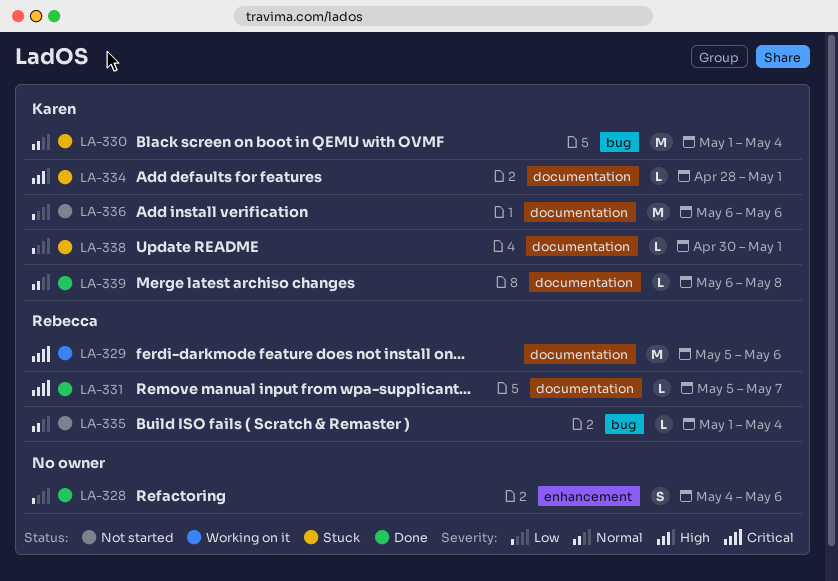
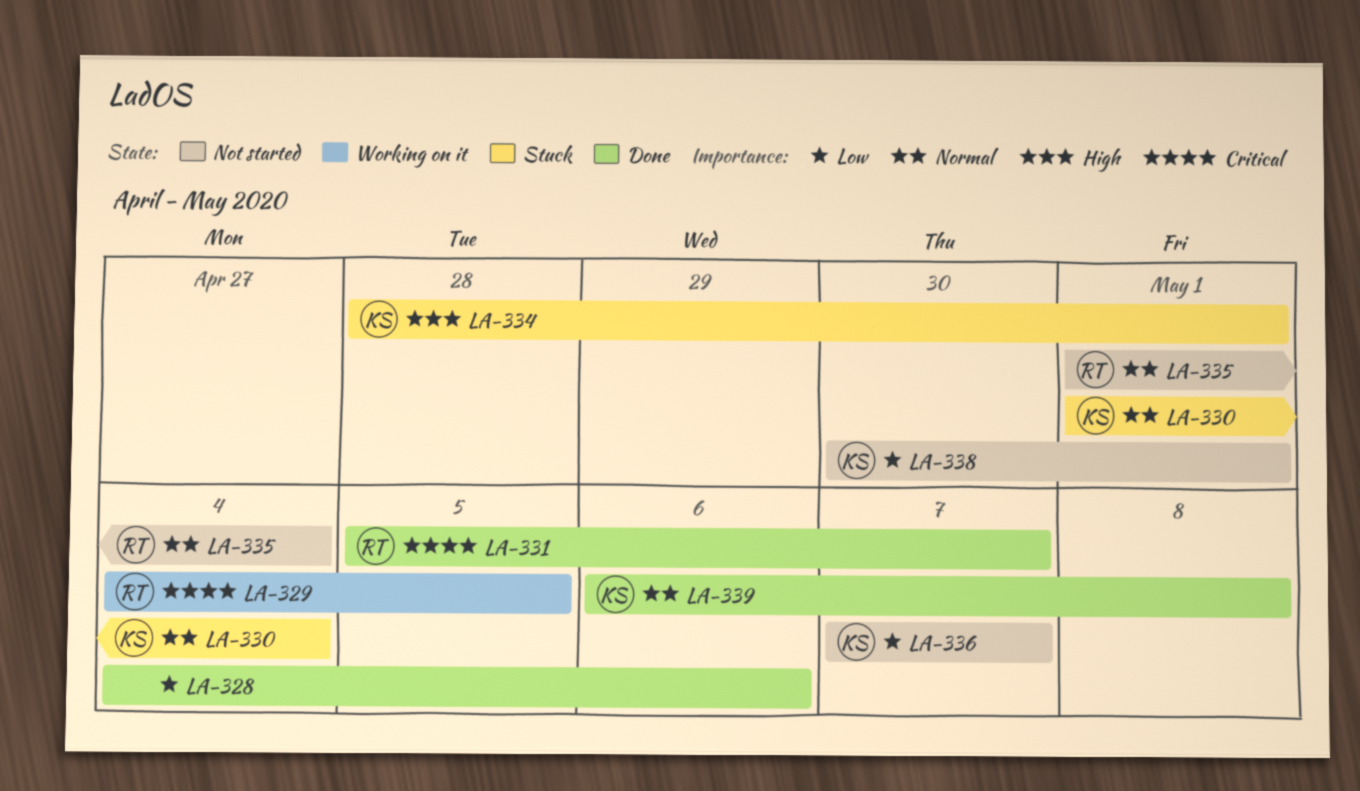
LA-329, start: May 5 -> May 4
LA-329, due: May 6 -> May 5
LA-336, start: May 6 -> May 7
LA-336, due: May 6 -> May 7
LA-338, status: Stuck -> Not started

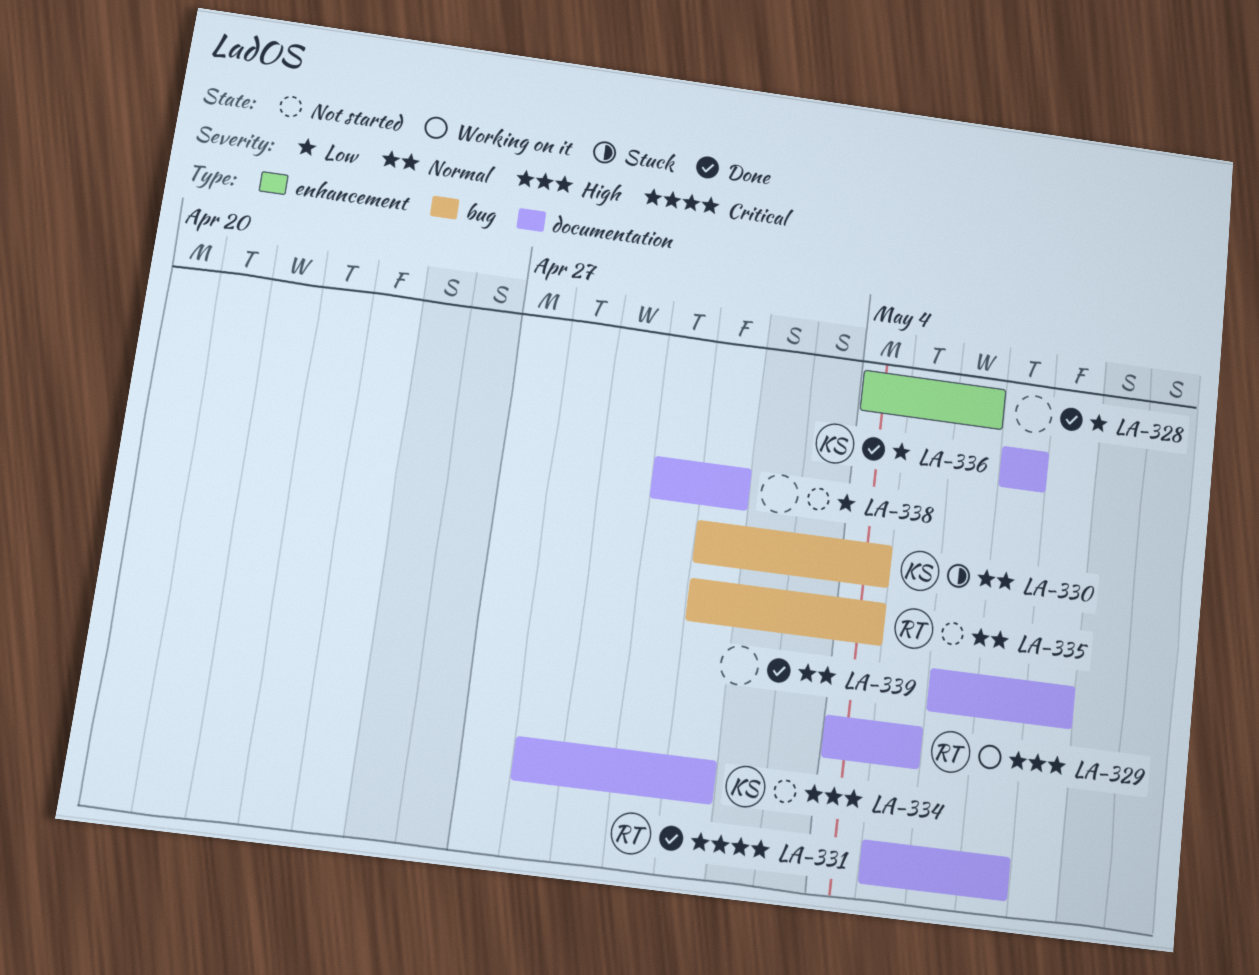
LA-329, priority: Critical -> High
LA-334, status: Stuck -> Not started
LA-336, status: Not started -> Done
LA-338, owner: KS -> none
LA-339, owner: KS -> none

